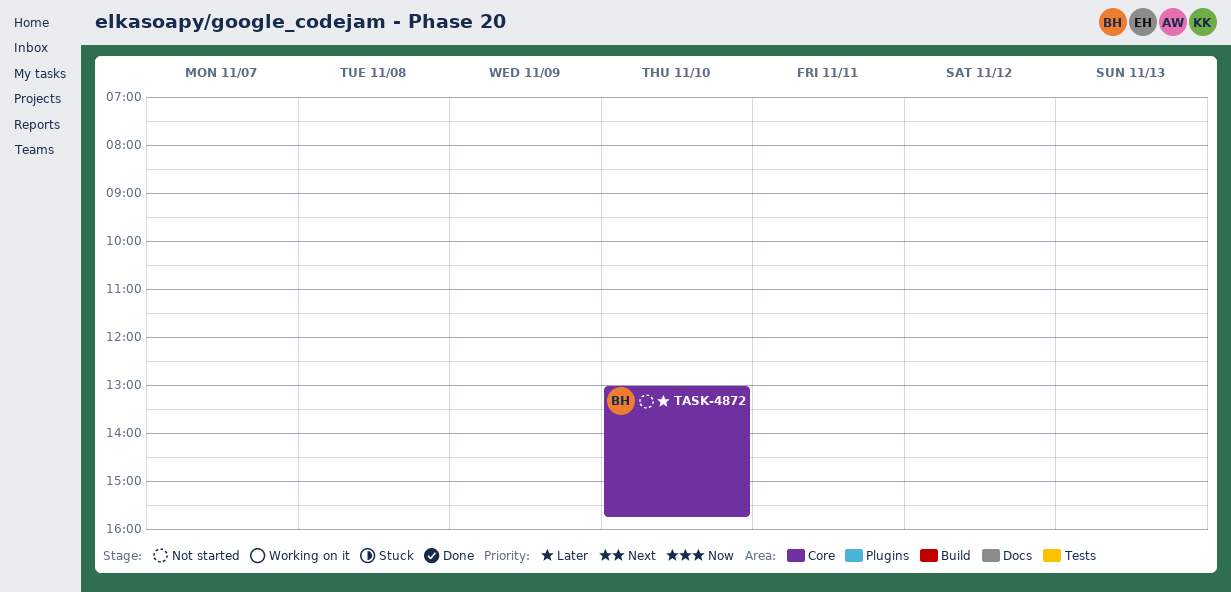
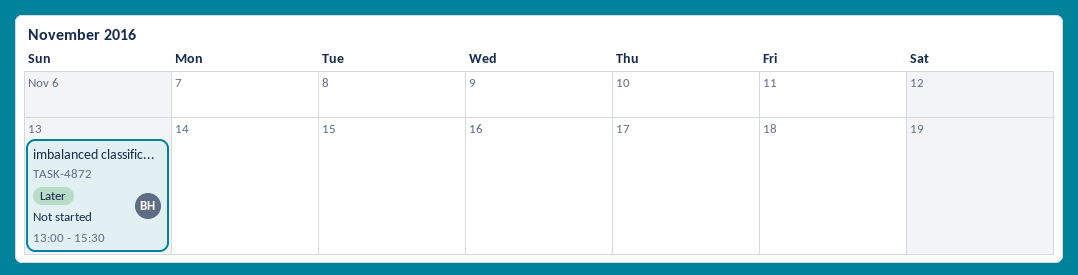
TASK-4872, day: Nov 10 -> Nov 13
TASK-4872, ends: 15:45 -> 15:30

